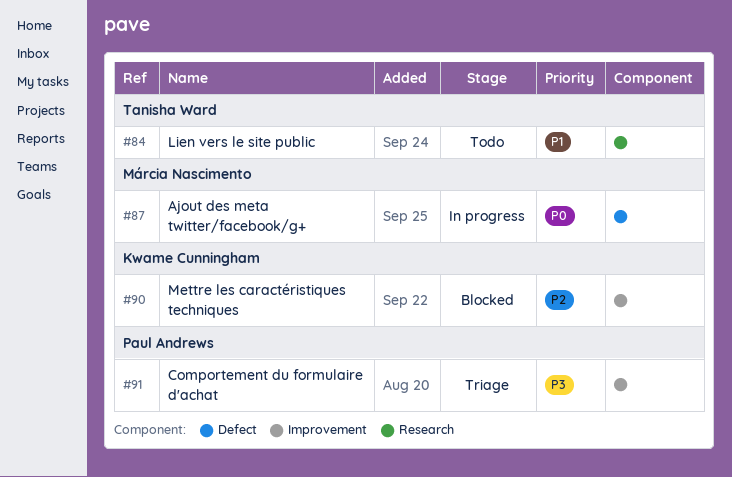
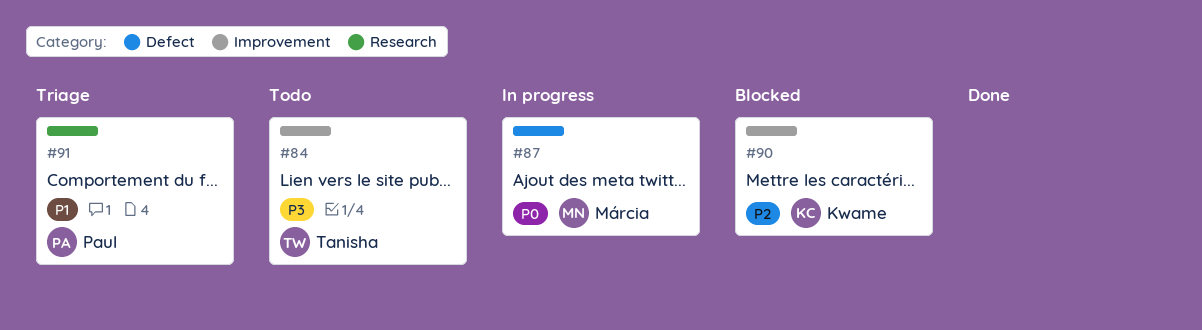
#84, priority: P1 -> P3
#84, label: Research -> Improvement
#91, priority: P3 -> P1
#91, label: Improvement -> Research

